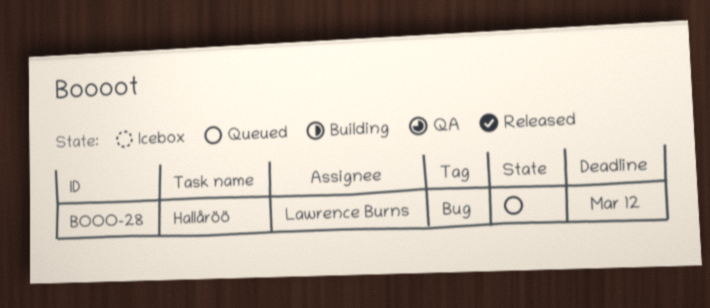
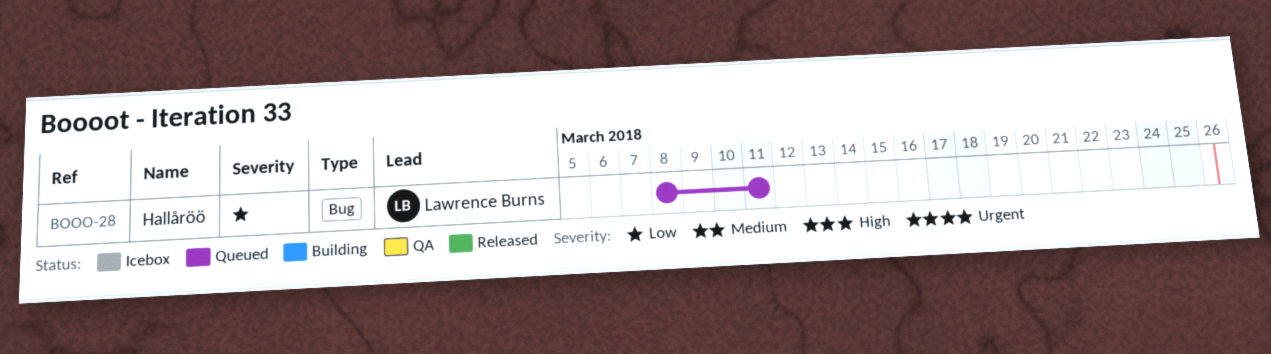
BOOO-28, due: Mar 12 -> Mar 11

